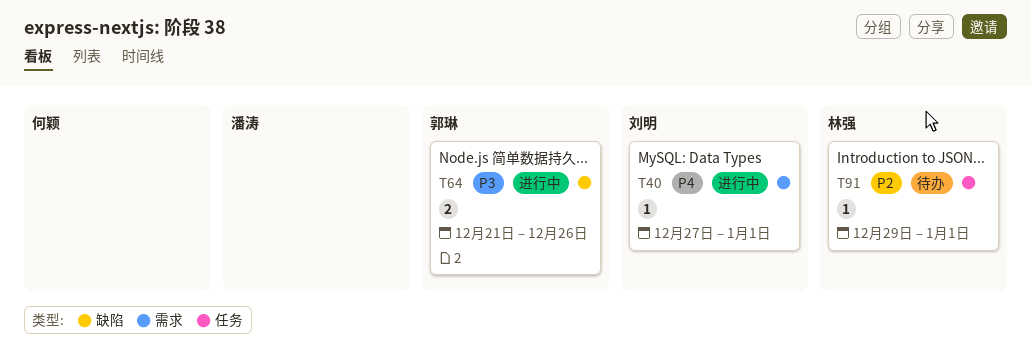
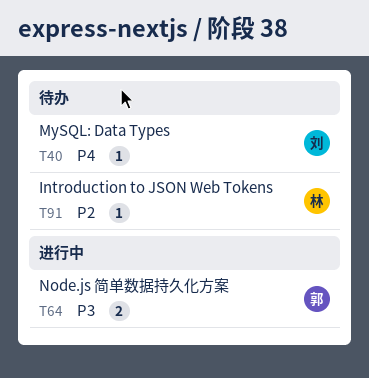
T40, status: 进行中 -> 待办

